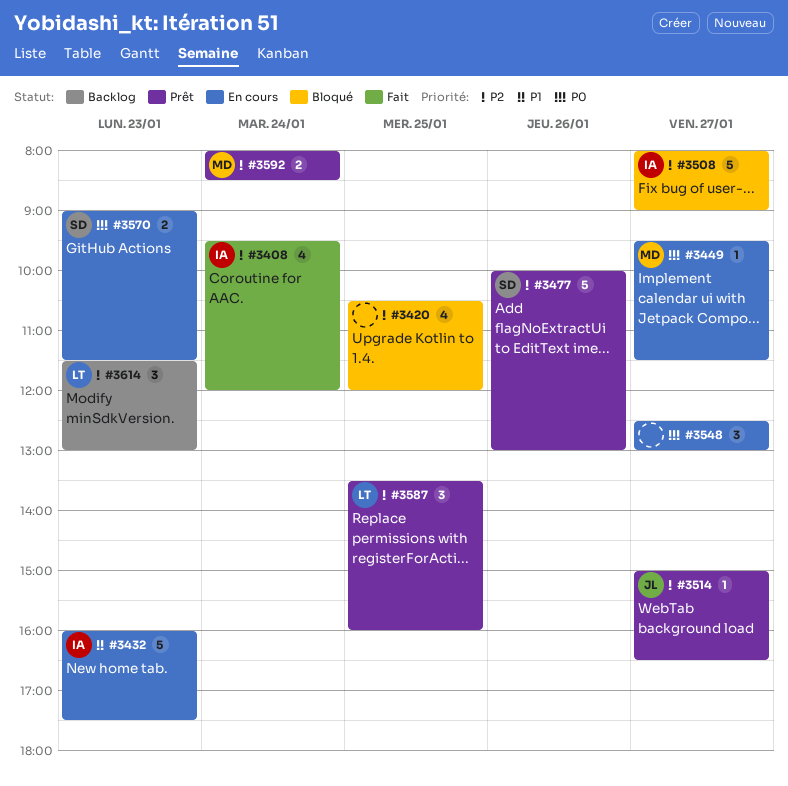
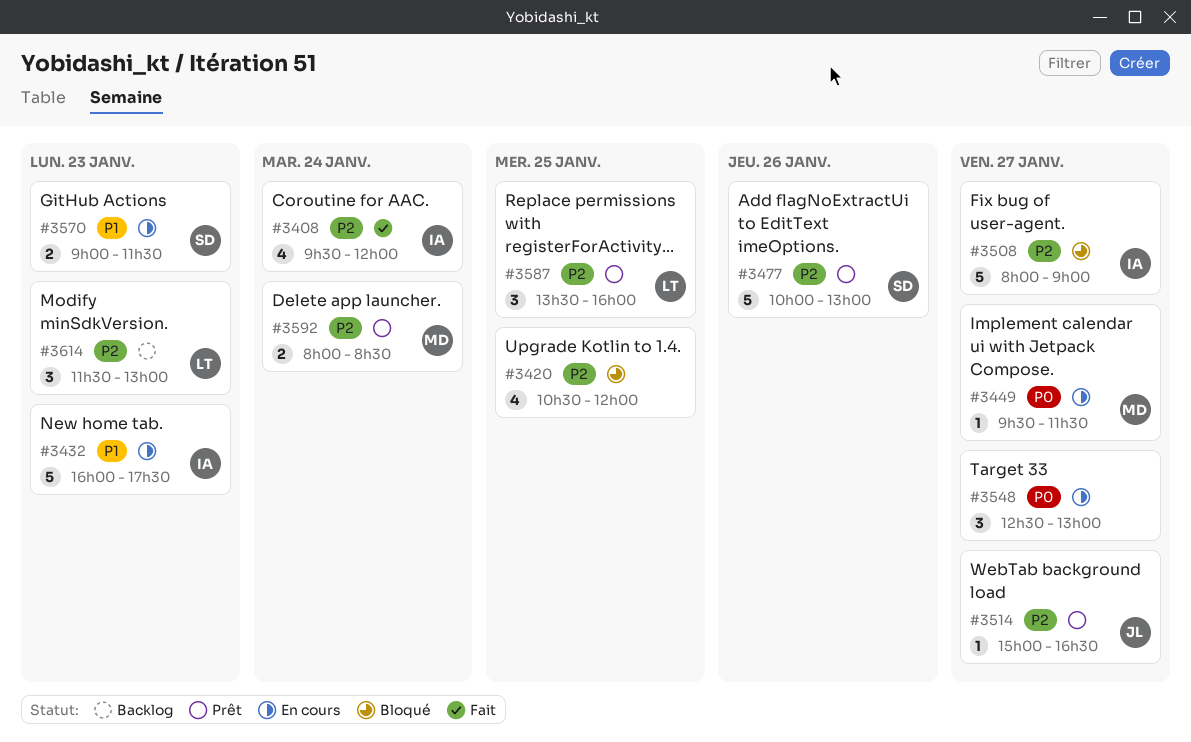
#3570, priority: P0 -> P1

